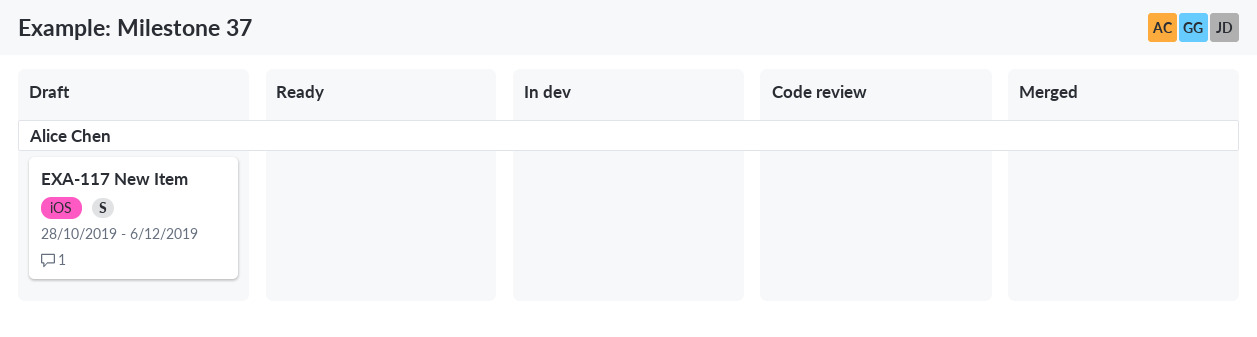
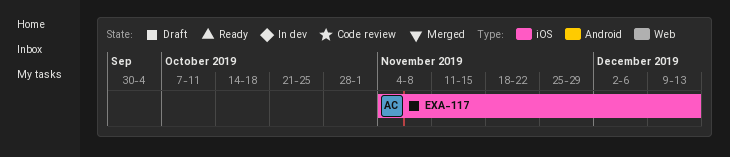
EXA-117, start: Oct 28 -> Nov 4
EXA-117, due: Dec 6 -> Dec 13

